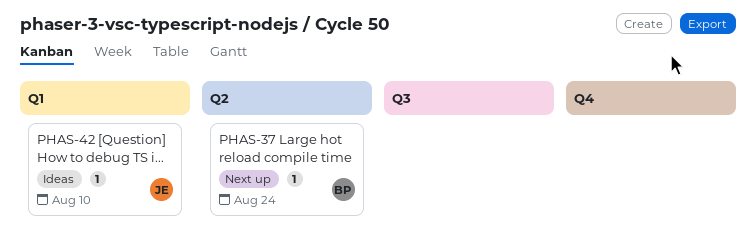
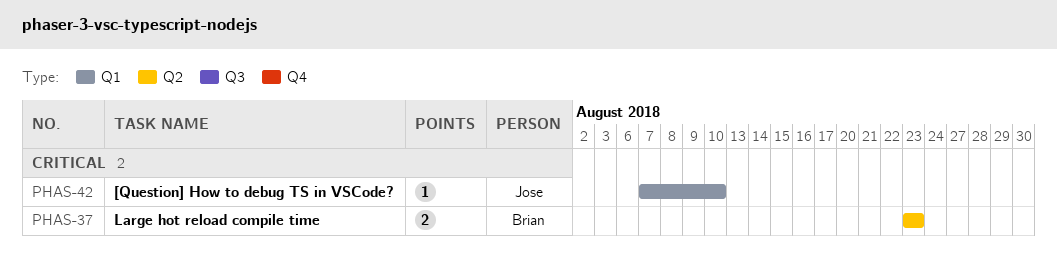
PHAS-37, estimate: 1 -> 2
PHAS-37, due: Aug 24 -> Aug 23

